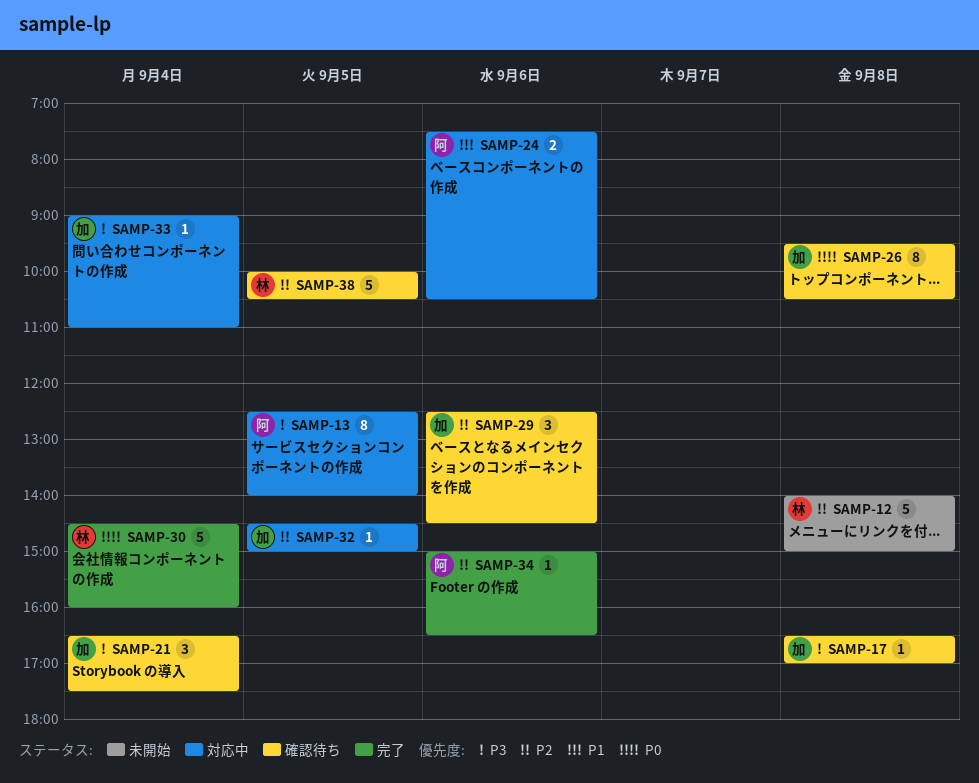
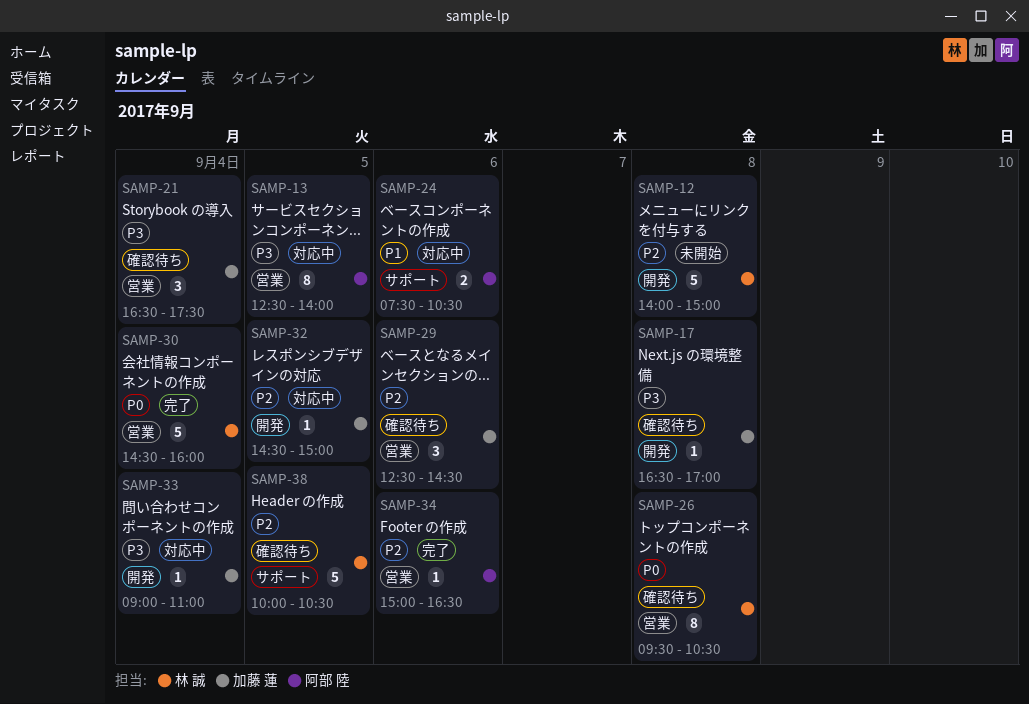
SAMP-26, owner: 加藤 蓮 -> 林 誠

